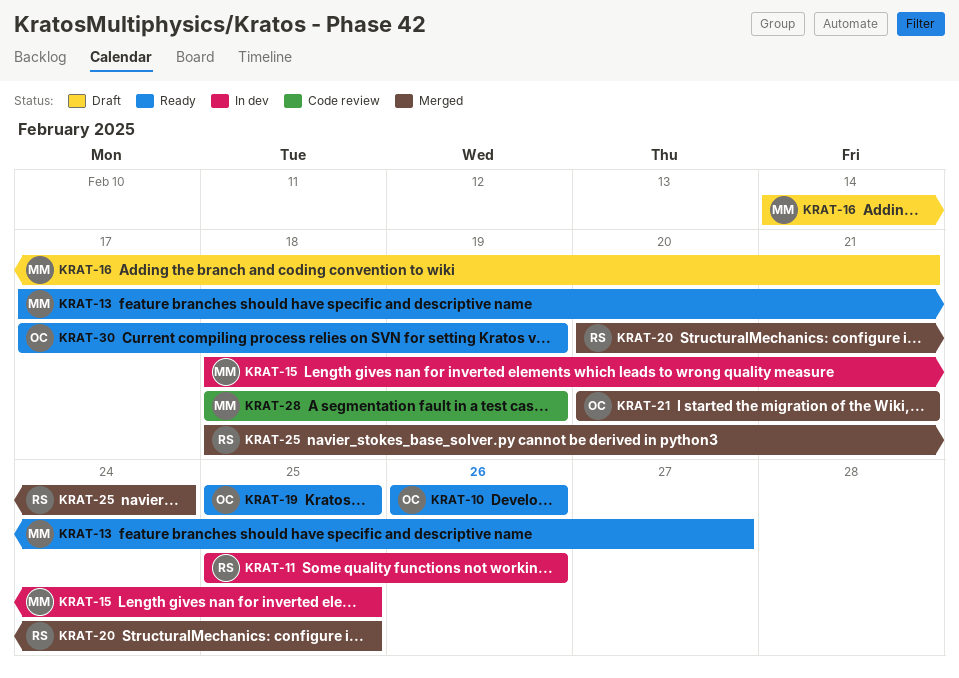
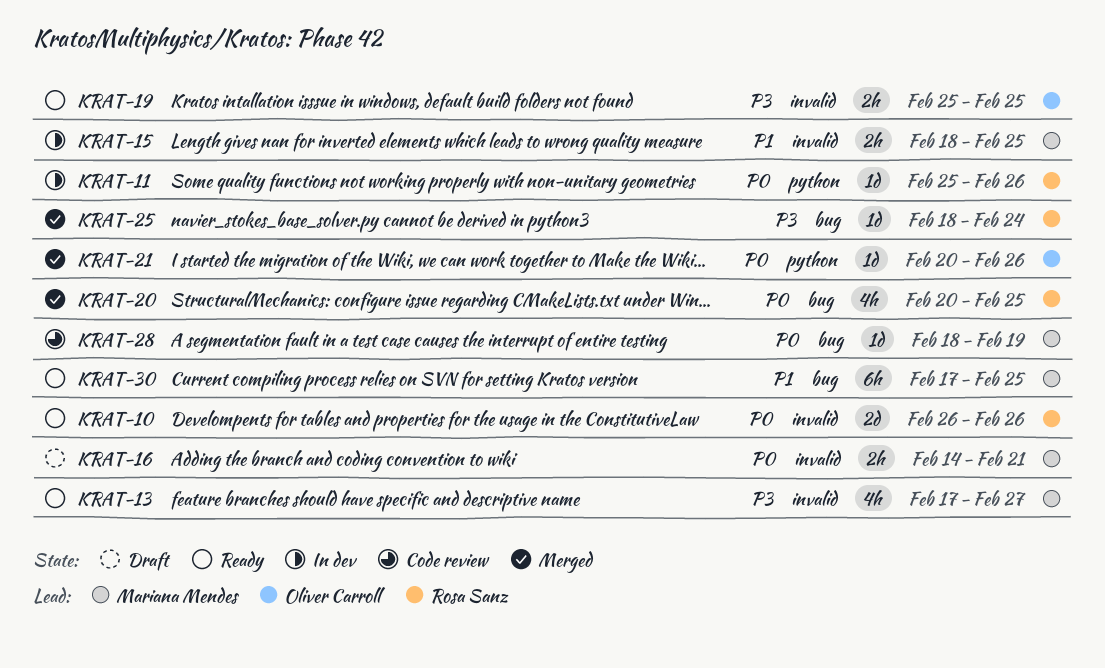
KRAT-10, owner: Oliver Carroll -> Rosa Sanz
KRAT-21, due: Feb 21 -> Feb 26
KRAT-30, owner: Oliver Carroll -> Mariana Mendes
KRAT-30, due: Feb 19 -> Feb 25

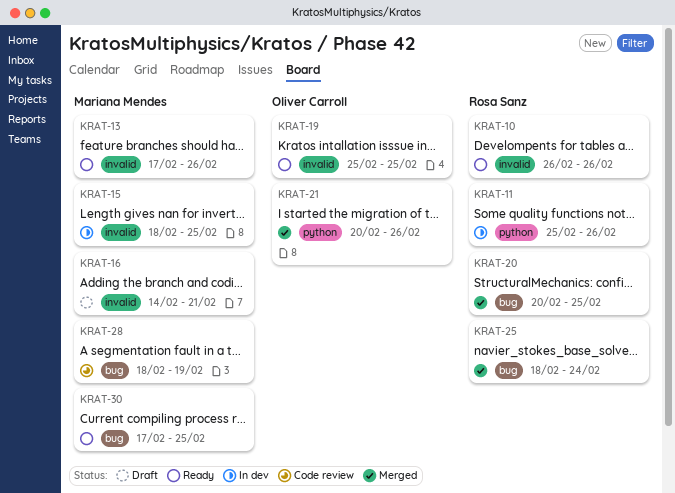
KRAT-13, due: Feb 27 -> Feb 26

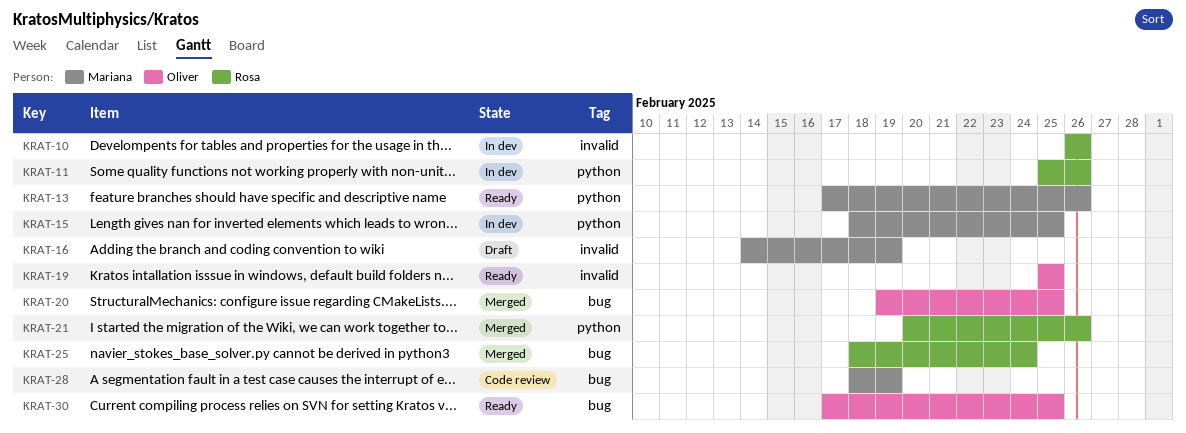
KRAT-10, status: Ready -> In dev
KRAT-13, label: invalid -> python
KRAT-15, label: invalid -> python
KRAT-16, due: Feb 21 -> Feb 19
KRAT-20, owner: Rosa Sanz -> Oliver Carroll
KRAT-20, start: Feb 20 -> Feb 19
KRAT-21, owner: Oliver Carroll -> Rosa Sanz
KRAT-30, owner: Mariana Mendes -> Oliver Carroll

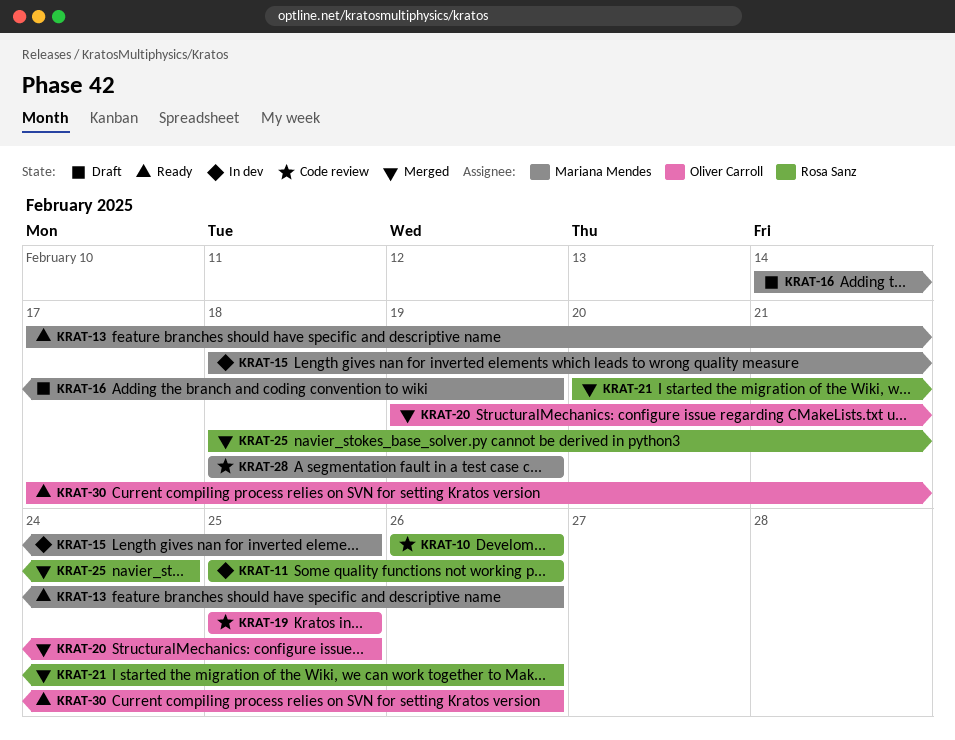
KRAT-10, status: In dev -> Code review
KRAT-19, status: Ready -> Code review
KRAT-30, due: Feb 25 -> Feb 26

